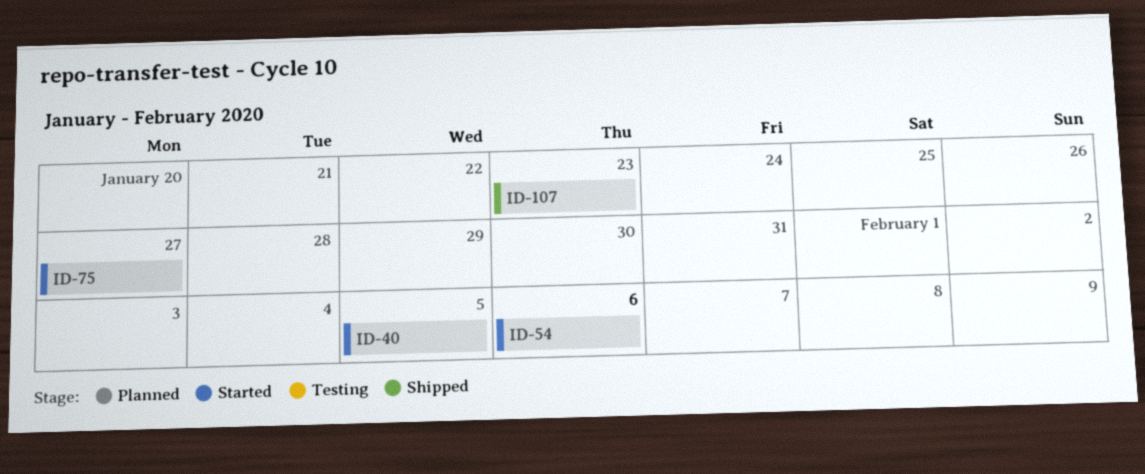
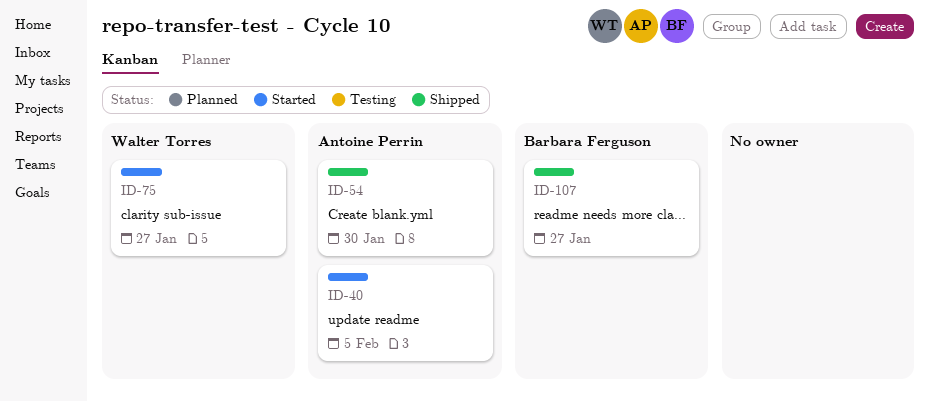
ID-54, status: Started -> Shipped
ID-54, due: Feb 6 -> Jan 30
ID-107, due: Jan 23 -> Jan 27

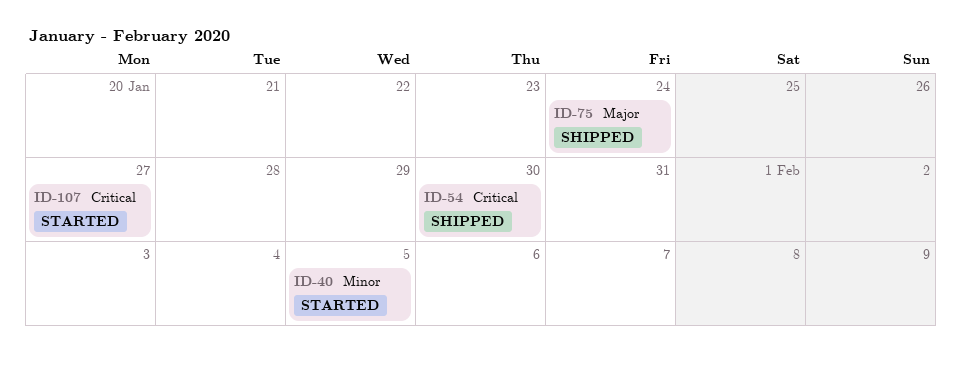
ID-75, status: Started -> Shipped
ID-75, due: Jan 27 -> Jan 24
ID-107, status: Shipped -> Started

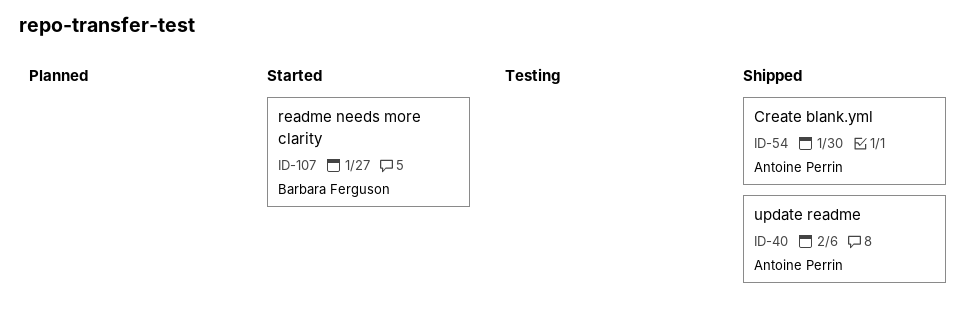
ID-40, status: Started -> Shipped
ID-40, due: Feb 5 -> Feb 6
ID-75: present -> none

